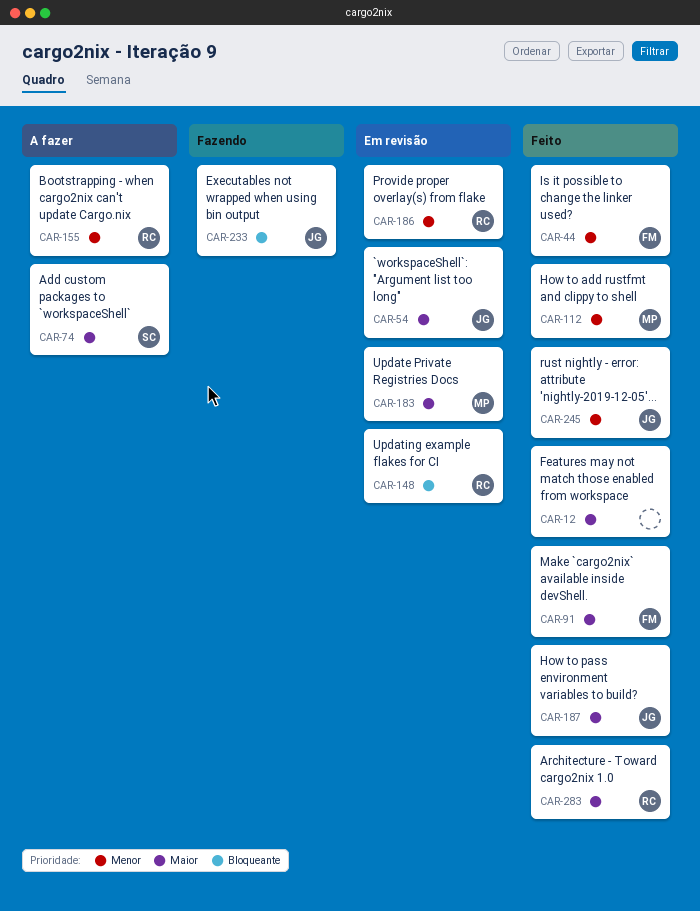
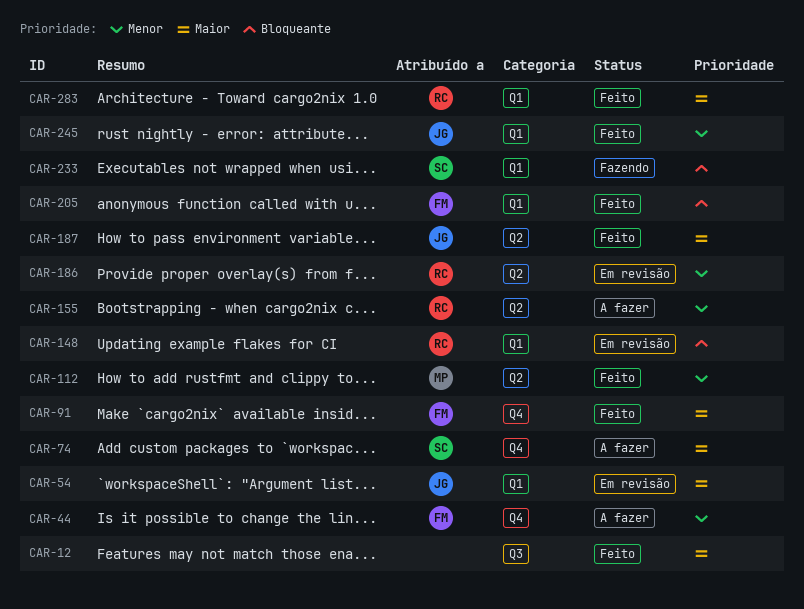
CAR-44, status: Feito -> A fazer
CAR-183: present -> none
CAR-205: none -> present
CAR-233, owner: JG -> SC

